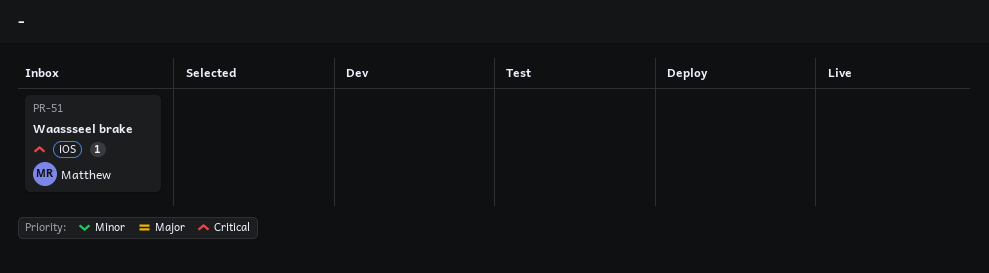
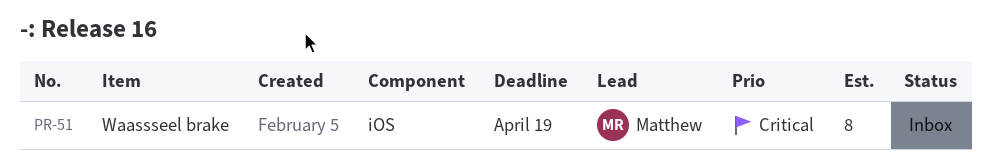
PR-51, estimate: 1 -> 8

